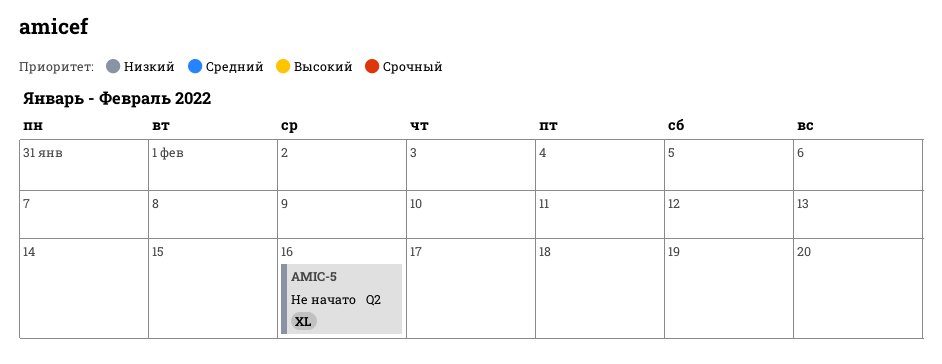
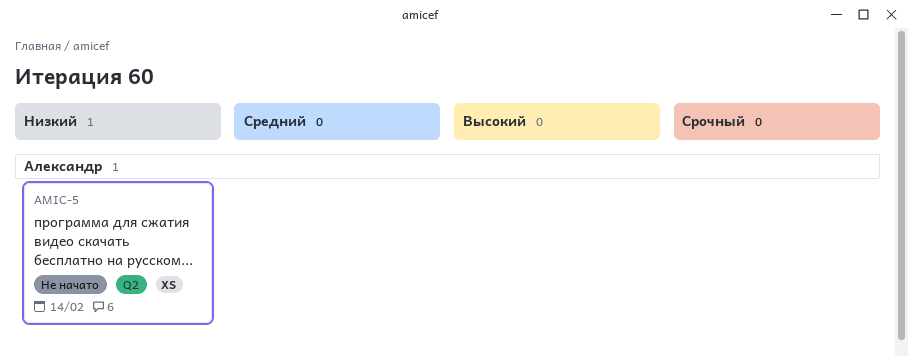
AMIC-5, estimate: XL -> XS
AMIC-5, due: Feb 16 -> Feb 14

